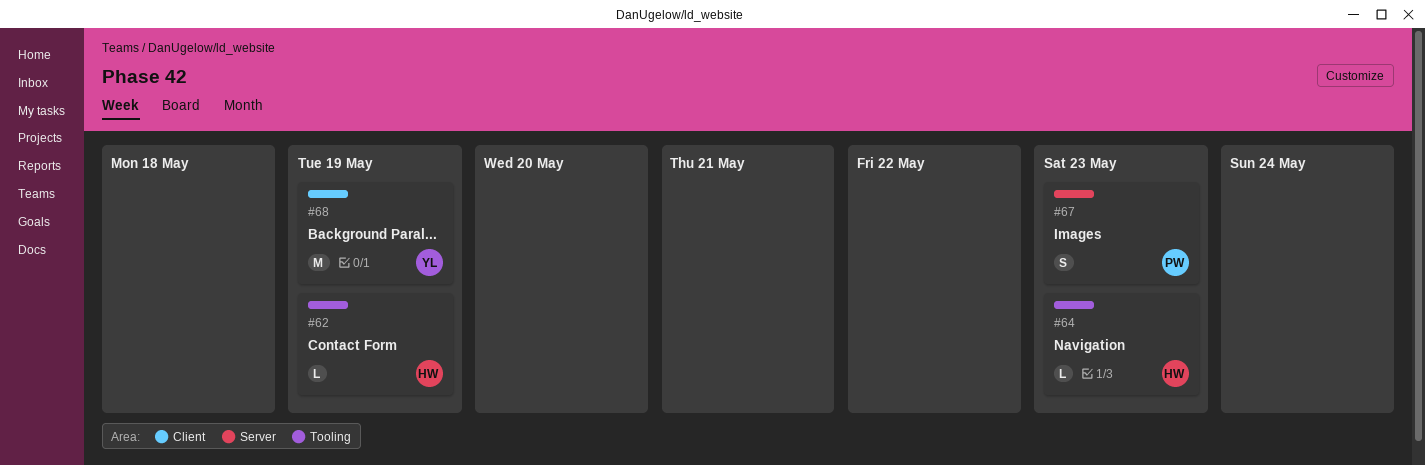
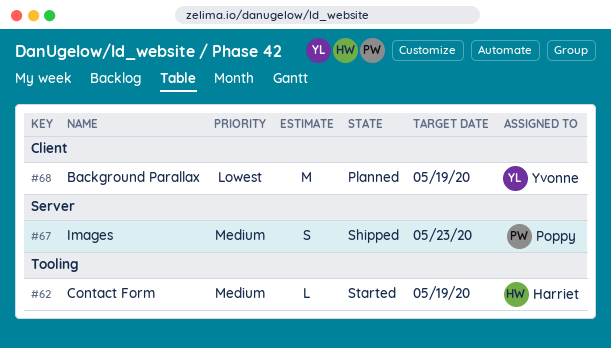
#64: present -> none

